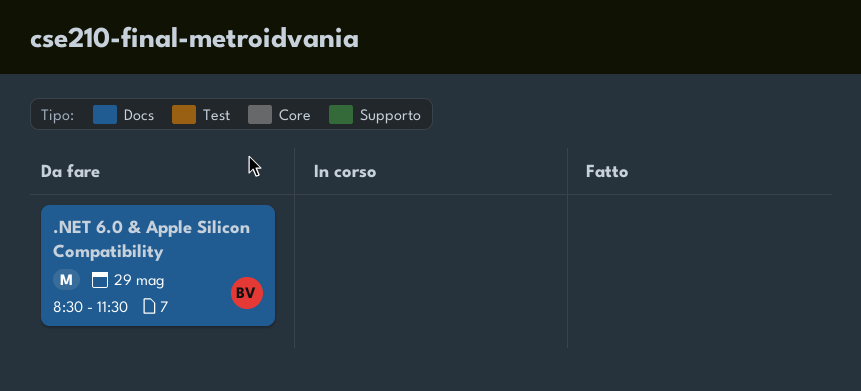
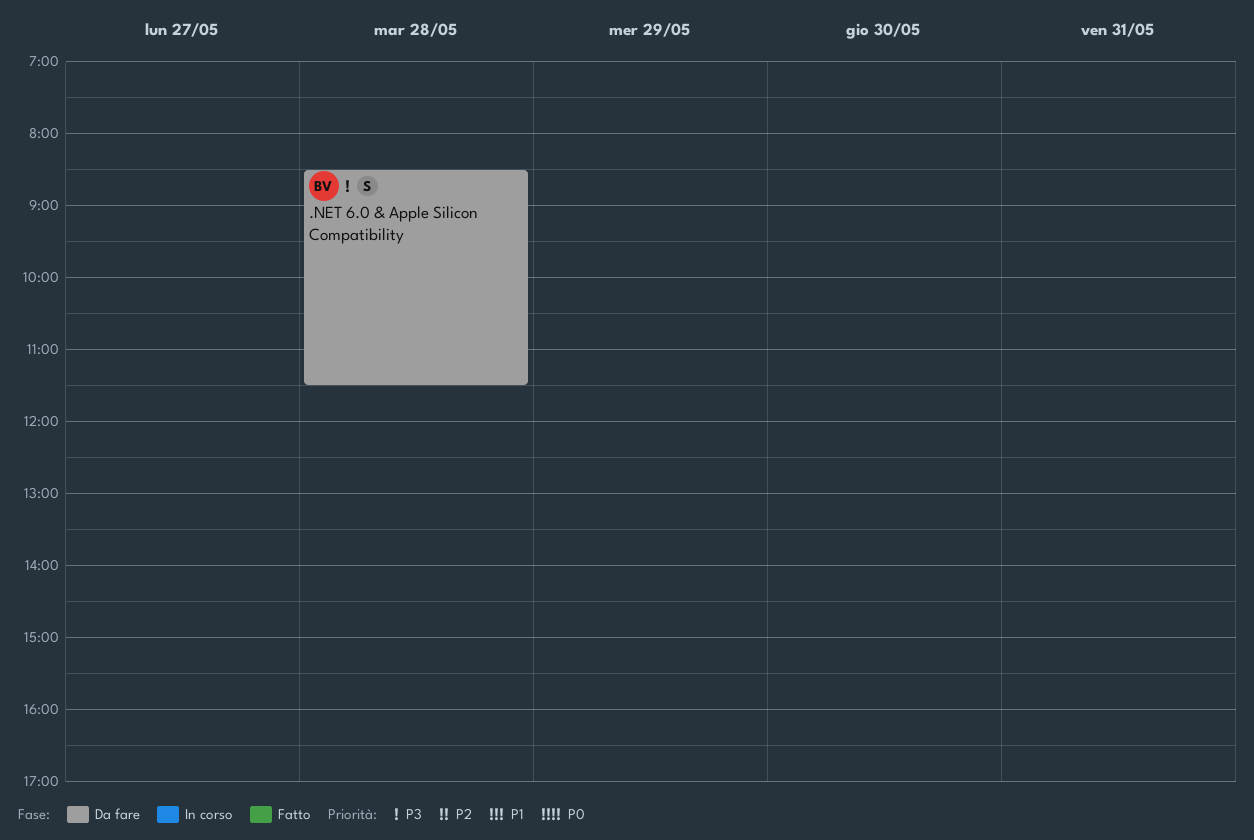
.NET 6.0 & Apple Silicon Compatibility, estimate: M -> S
.NET 6.0 & Apple Silicon Compatibility, day: May 29 -> May 28

